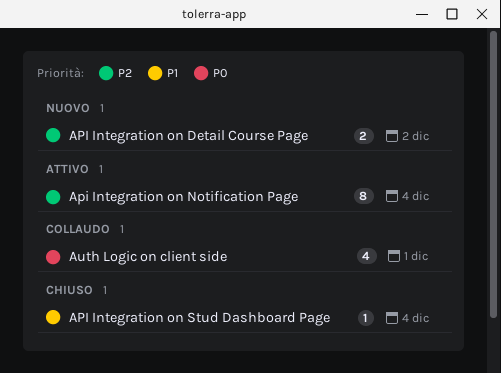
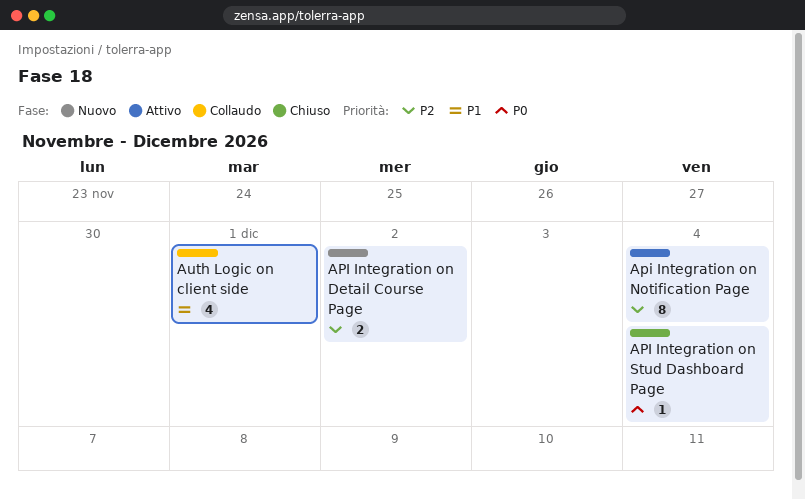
API Integration on Stud Dashboard Page, priority: P1 -> P0
Auth Logic on client side, priority: P0 -> P1

